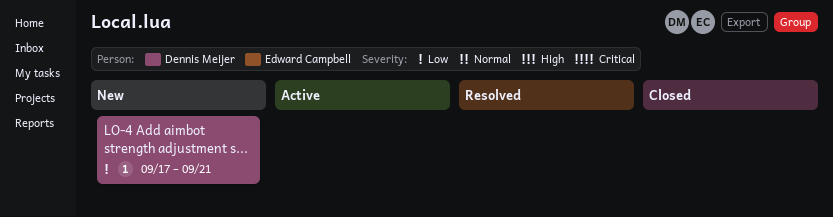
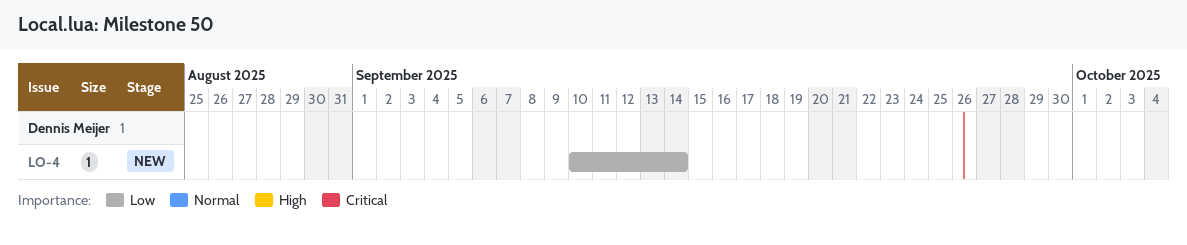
LO-4, start: Sep 17 -> Sep 10
LO-4, due: Sep 21 -> Sep 14

